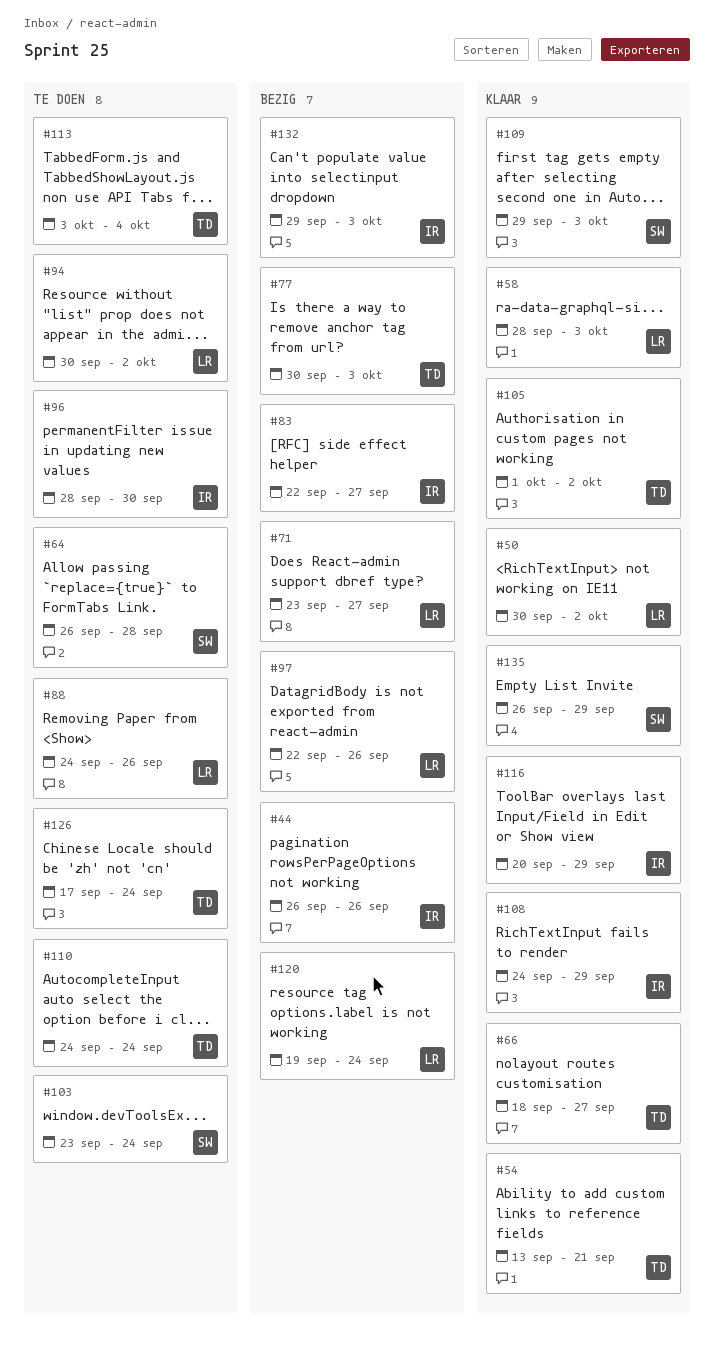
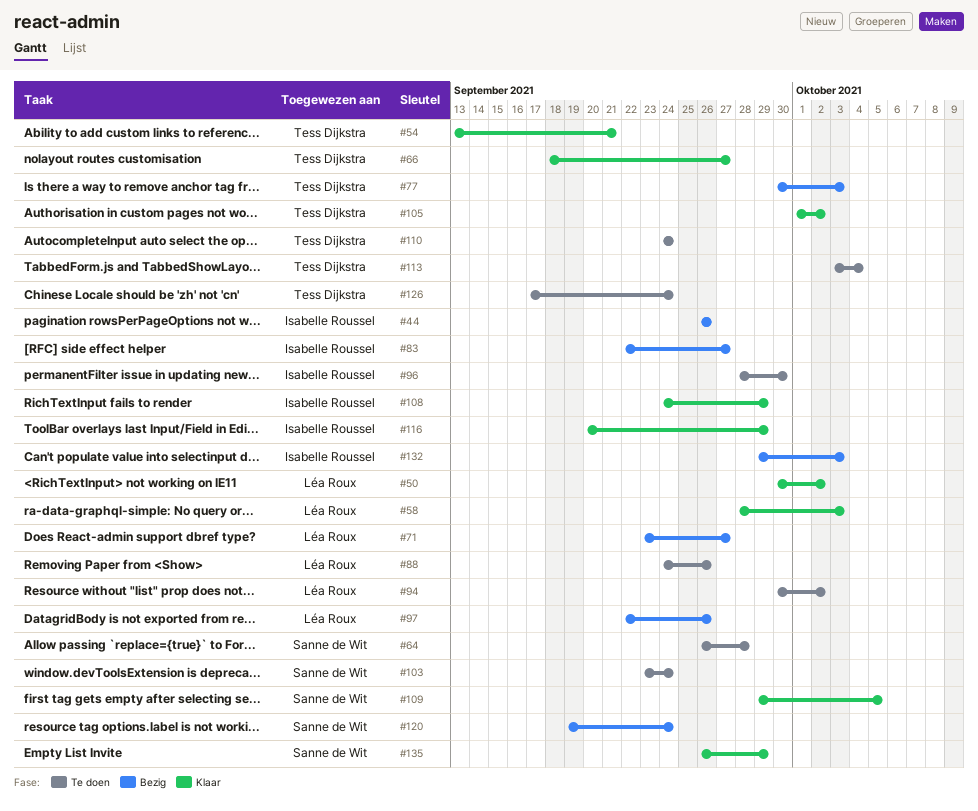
#109, due: Oct 3 -> Oct 5
#120, owner: Léa Roux -> Sanne de Wit

